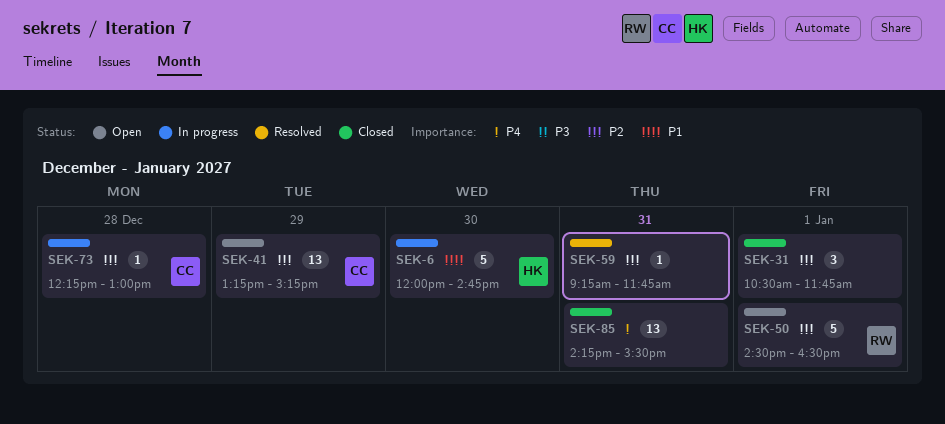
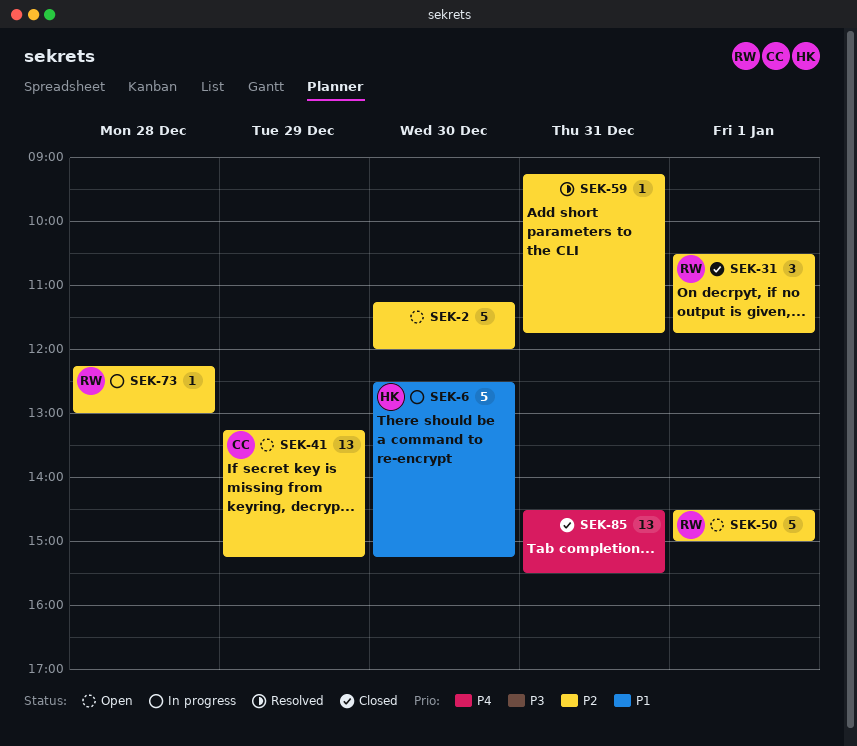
SEK-2: none -> present
SEK-6, begins: 12:00 -> 12:30
SEK-6, ends: 14:45 -> 15:15
SEK-31, owner: none -> RW
SEK-50, ends: 16:30 -> 15:00
SEK-73, owner: CC -> RW
SEK-85, begins: 14:15 -> 14:30

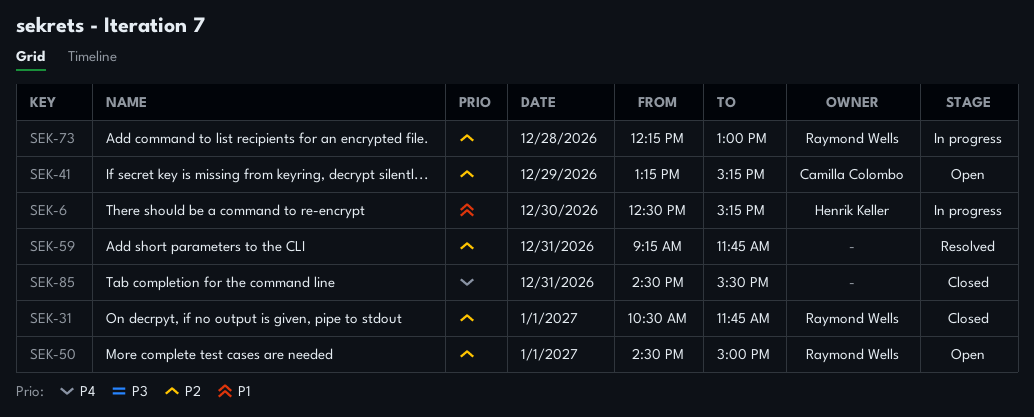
SEK-2: present -> none

